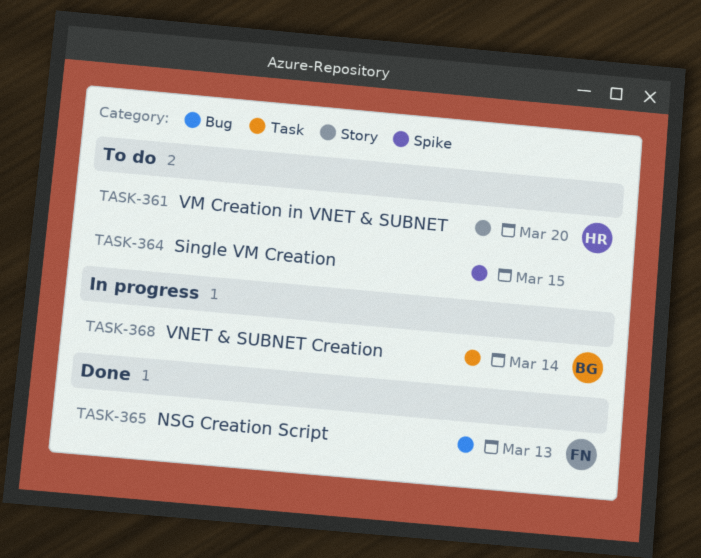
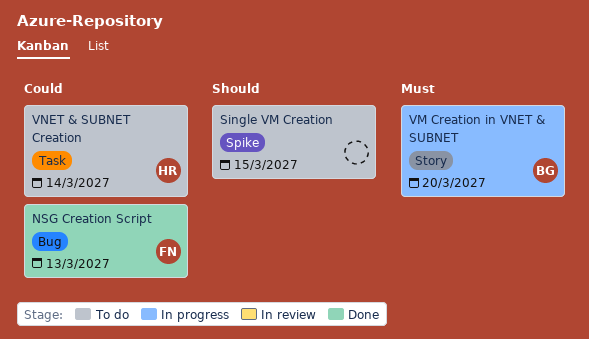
VM Creation in VNET & SUBNET, status: To do -> In progress
VM Creation in VNET & SUBNET, owner: HR -> BG
VNET & SUBNET Creation, status: In progress -> To do
VNET & SUBNET Creation, owner: BG -> HR

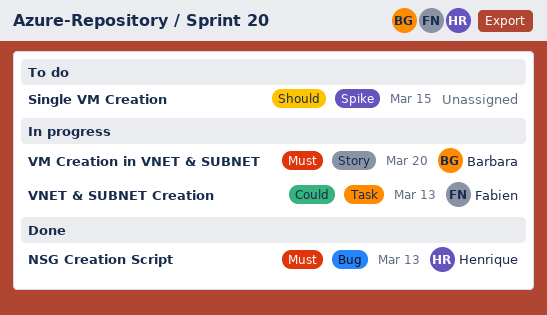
NSG Creation Script, owner: Fabien -> Henrique
NSG Creation Script, priority: Could -> Must
VNET & SUBNET Creation, status: To do -> In progress
VNET & SUBNET Creation, owner: Henrique -> Fabien
VNET & SUBNET Creation, due: Mar 14 -> Mar 13

